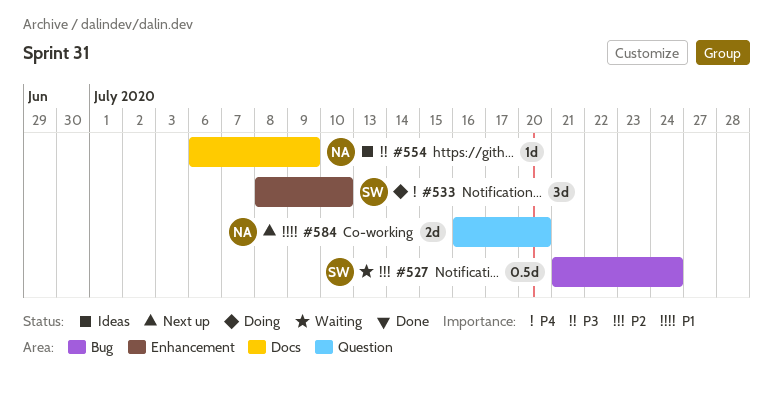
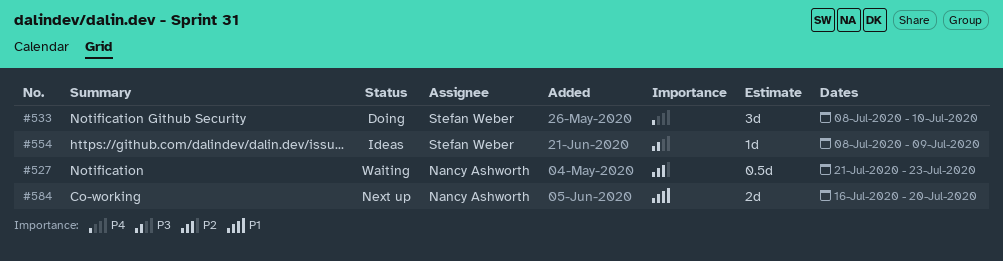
#527, owner: Stefan Weber -> Nancy Ashworth
#527, due: Jul 24 -> Jul 23
#554, owner: Nancy Ashworth -> Stefan Weber
#554, start: Jul 6 -> Jul 8

